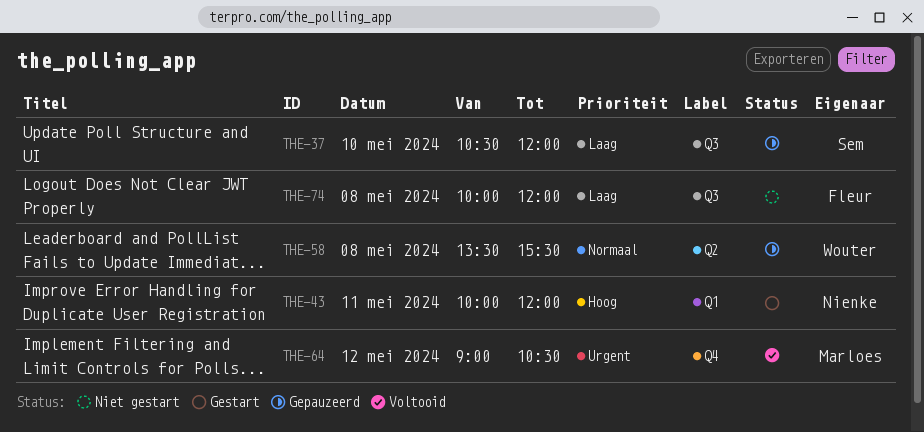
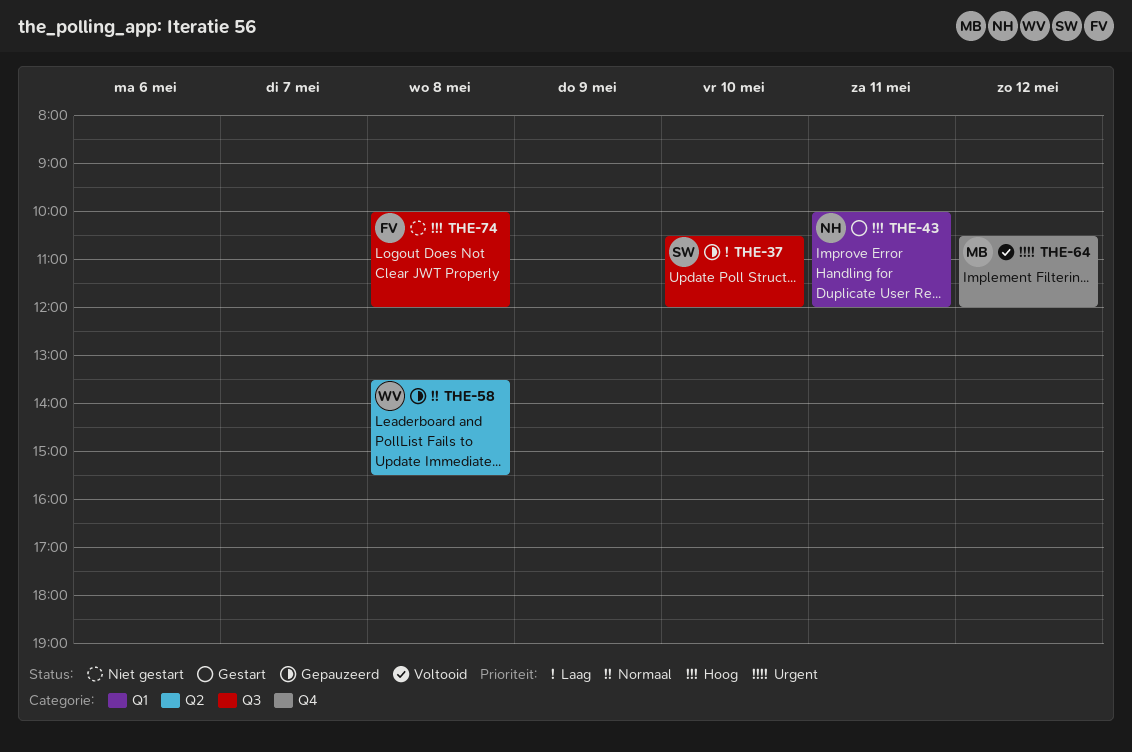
THE-64, begins: 09:00 -> 10:30
THE-64, ends: 10:30 -> 12:00
THE-74, priority: Laag -> Hoog

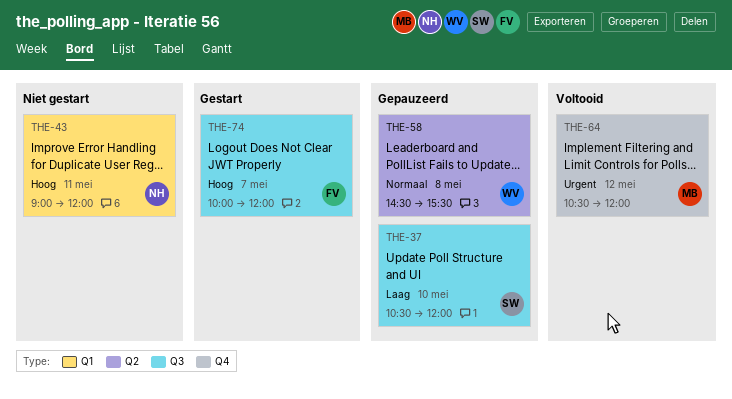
THE-43, status: Gestart -> Niet gestart
THE-43, begins: 10:00 -> 09:00
THE-58, begins: 13:30 -> 14:30
THE-74, status: Niet gestart -> Gestart
THE-74, day: May 8 -> May 7

